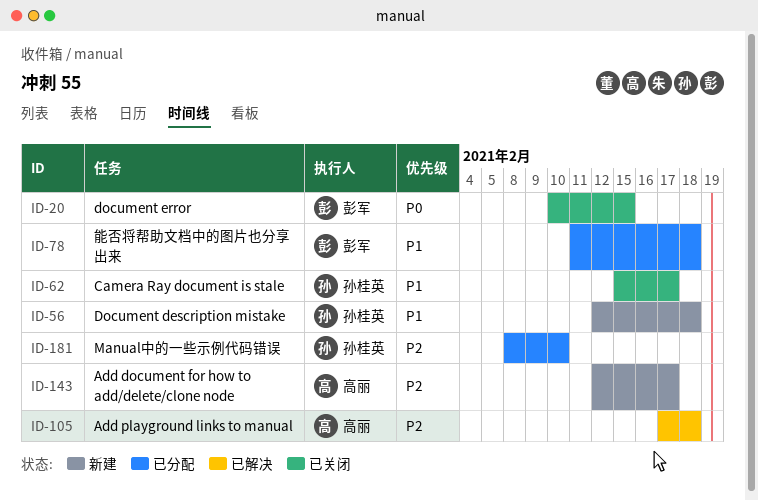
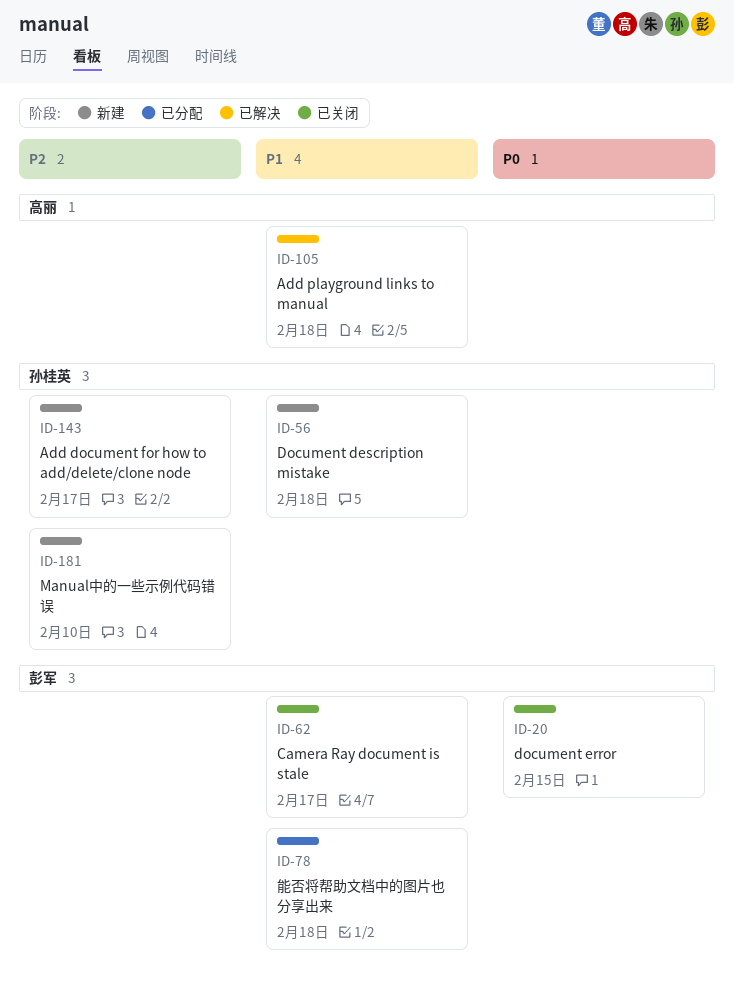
ID-62, owner: 孙桂英 -> 彭军
ID-105, priority: P2 -> P1
ID-143, owner: 高丽 -> 孙桂英
ID-181, status: 已分配 -> 新建

